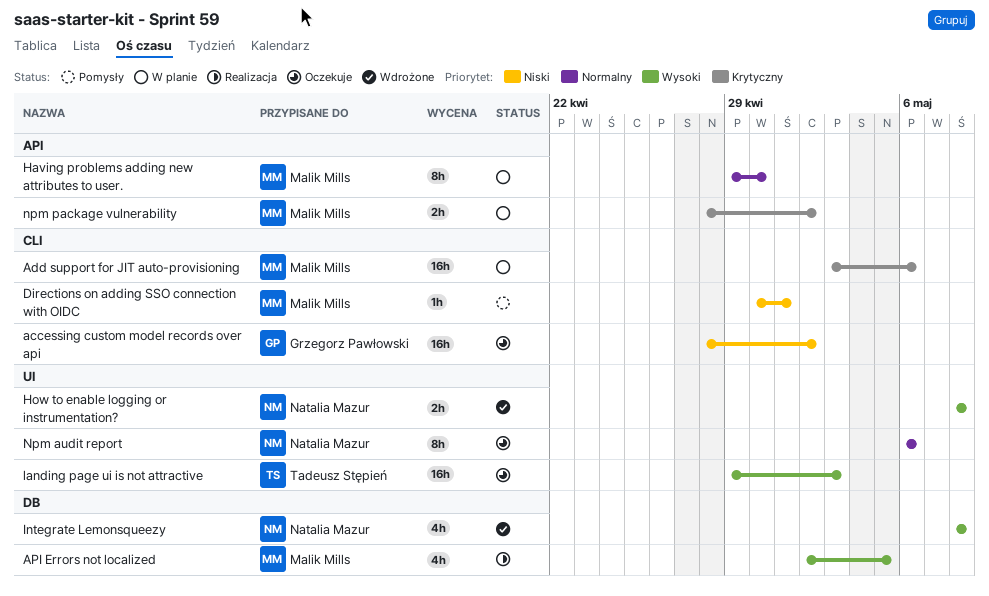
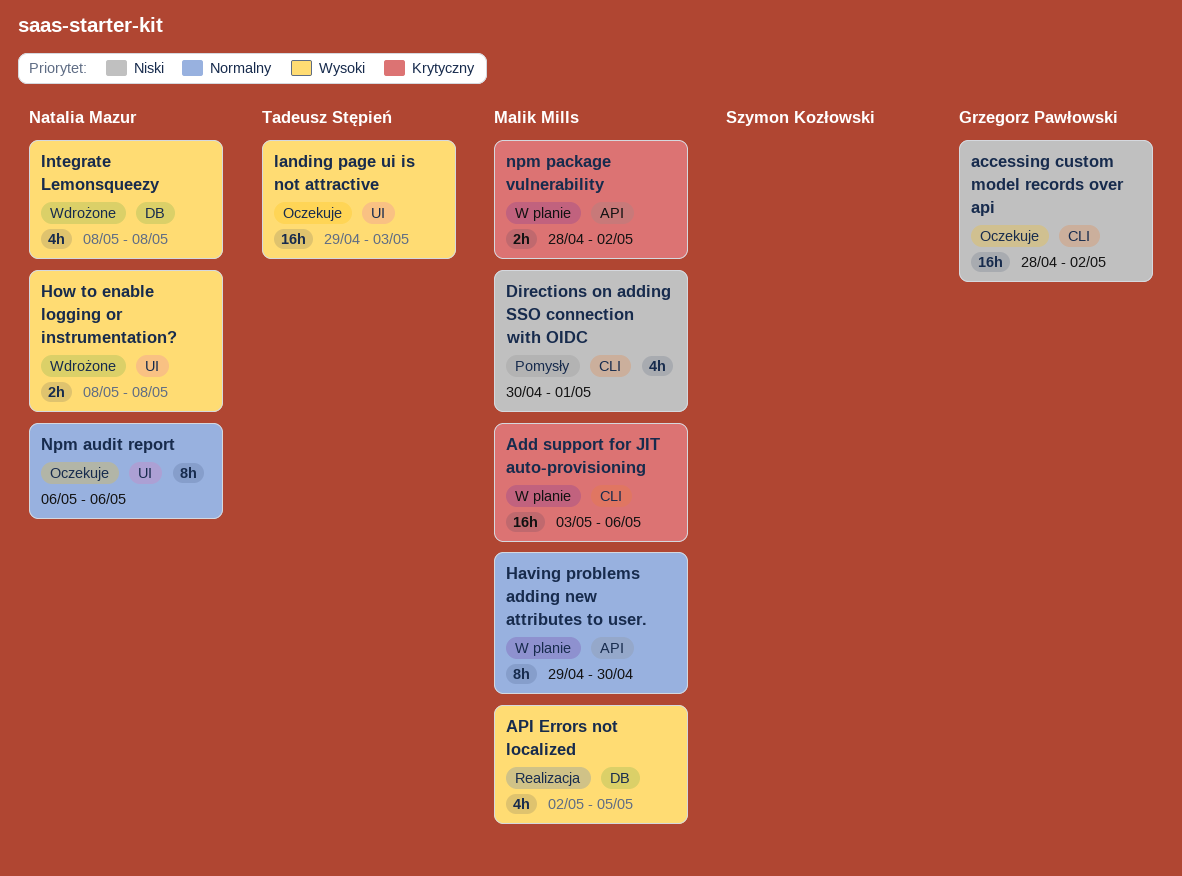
Directions on adding SSO connection with OIDC, estimate: 1h -> 4h

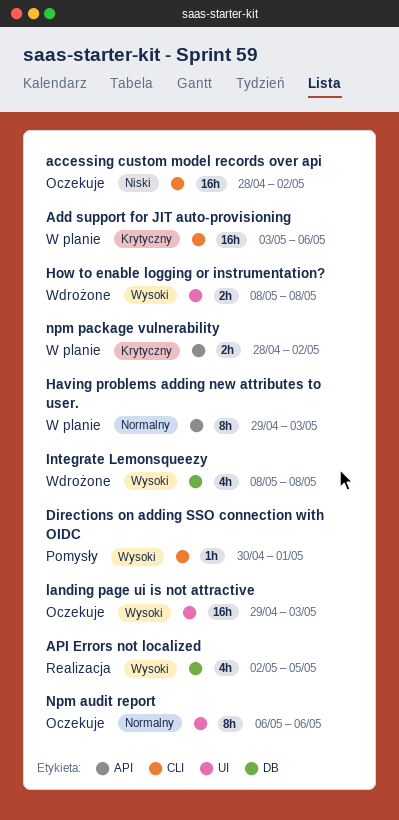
Directions on adding SSO connection with OIDC, priority: Niski -> Wysoki
Directions on adding SSO connection with OIDC, estimate: 4h -> 1h
Having problems adding new attributes to user., due: Apr 30 -> May 3

